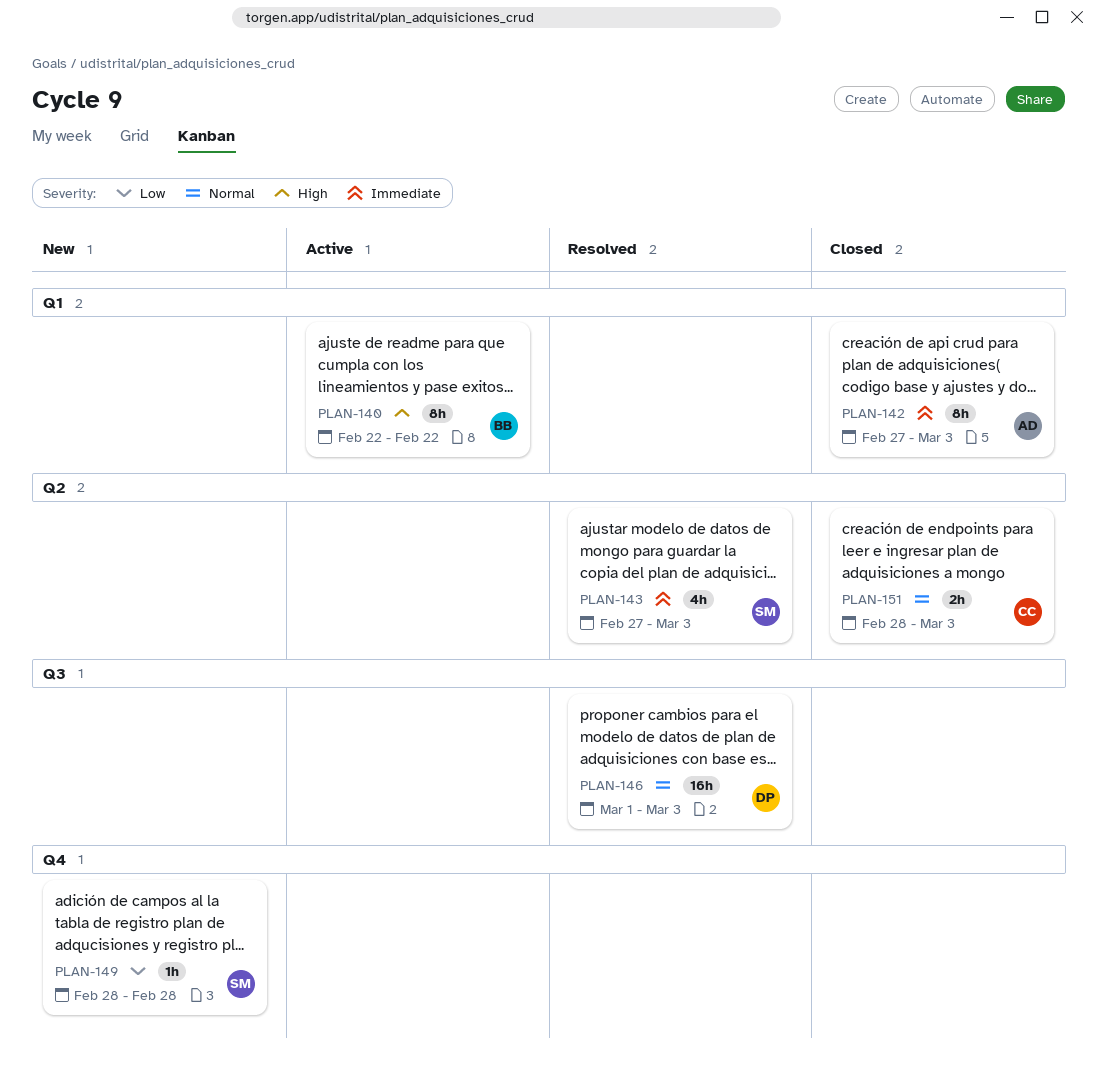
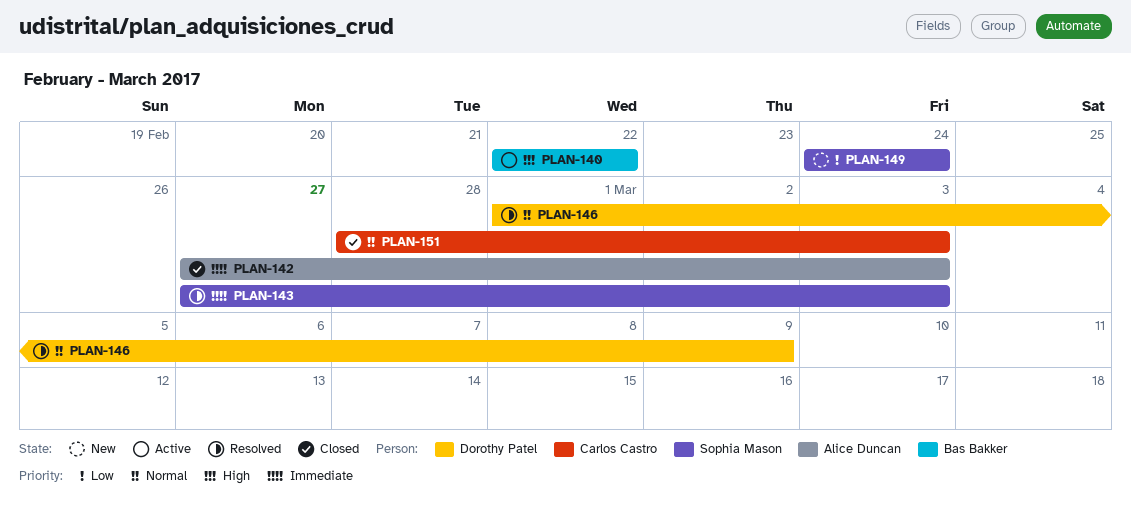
PLAN-146, due: Mar 3 -> Mar 9
PLAN-149, start: Feb 28 -> Feb 24
PLAN-149, due: Feb 28 -> Feb 24

